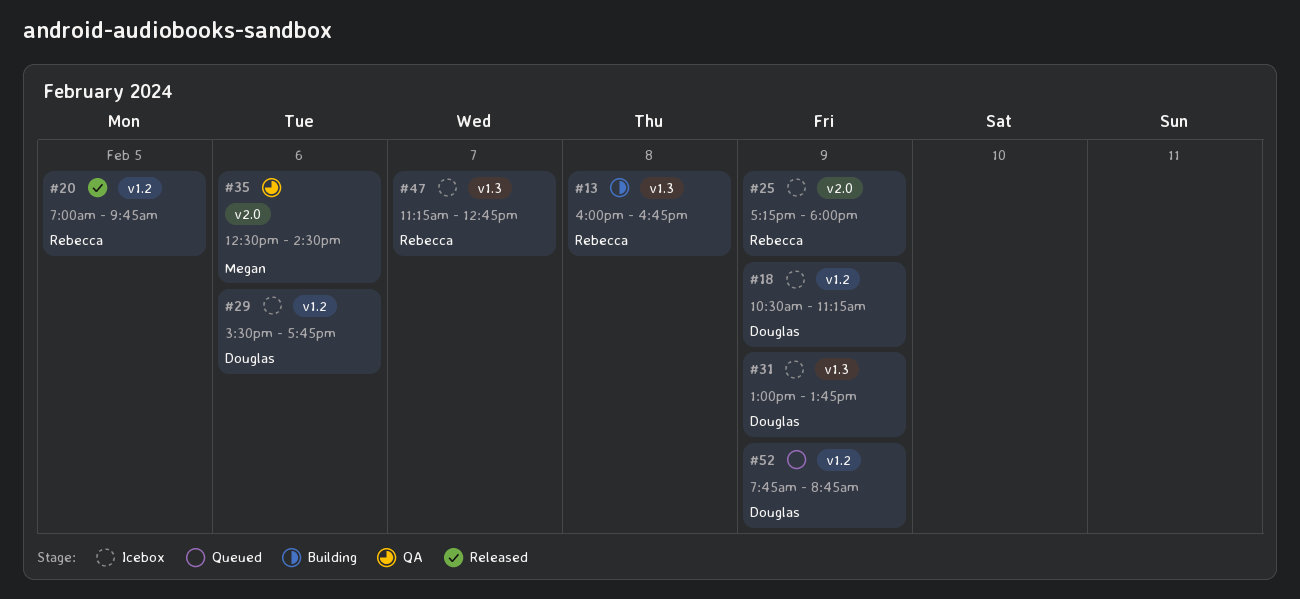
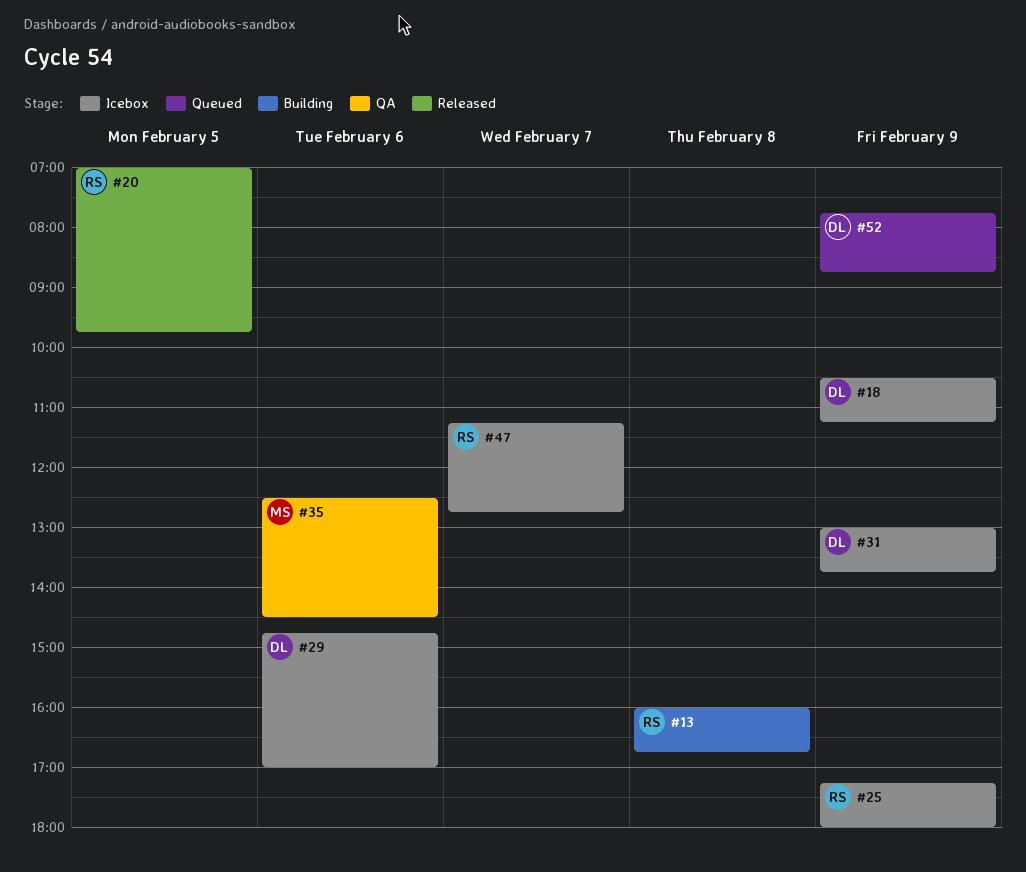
#29, begins: 15:30 -> 14:45
#29, ends: 17:45 -> 17:00

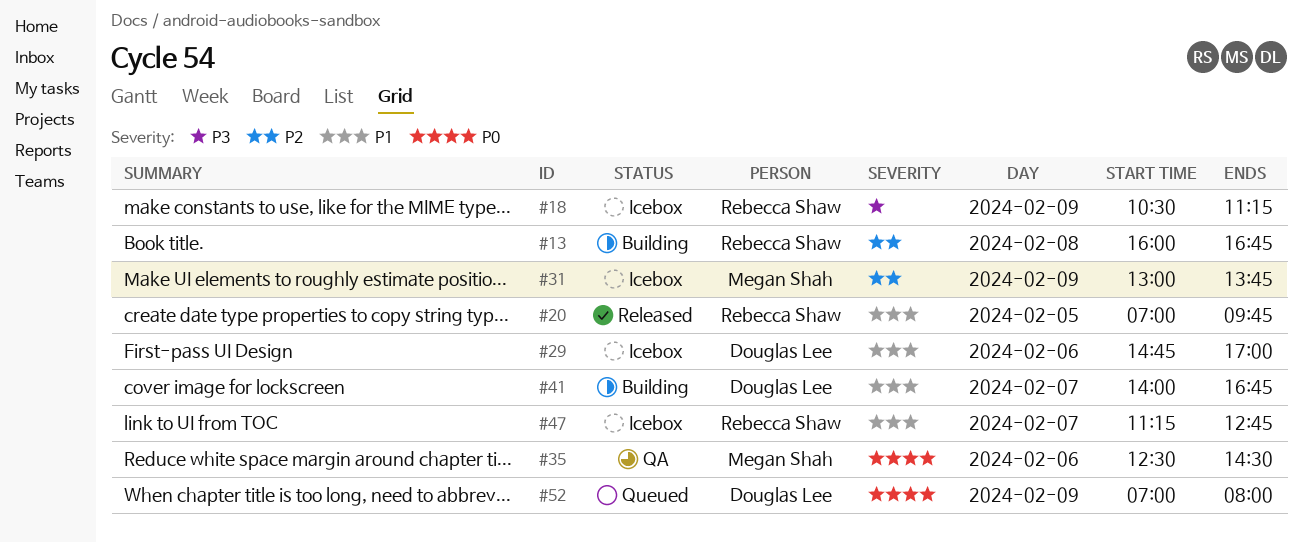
#18, owner: Douglas Lee -> Rebecca Shaw
#25: present -> none
#31, owner: Douglas Lee -> Megan Shah
#41: none -> present
#52, begins: 07:45 -> 07:00
#52, ends: 08:45 -> 08:00

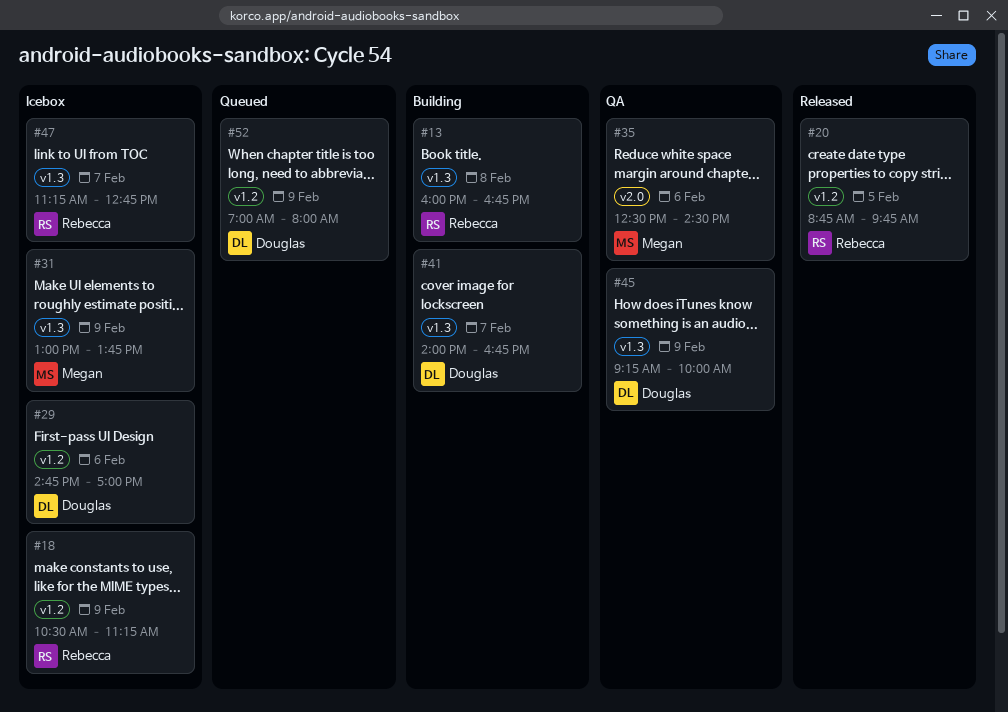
#20, begins: 07:00 -> 08:45
#45: none -> present

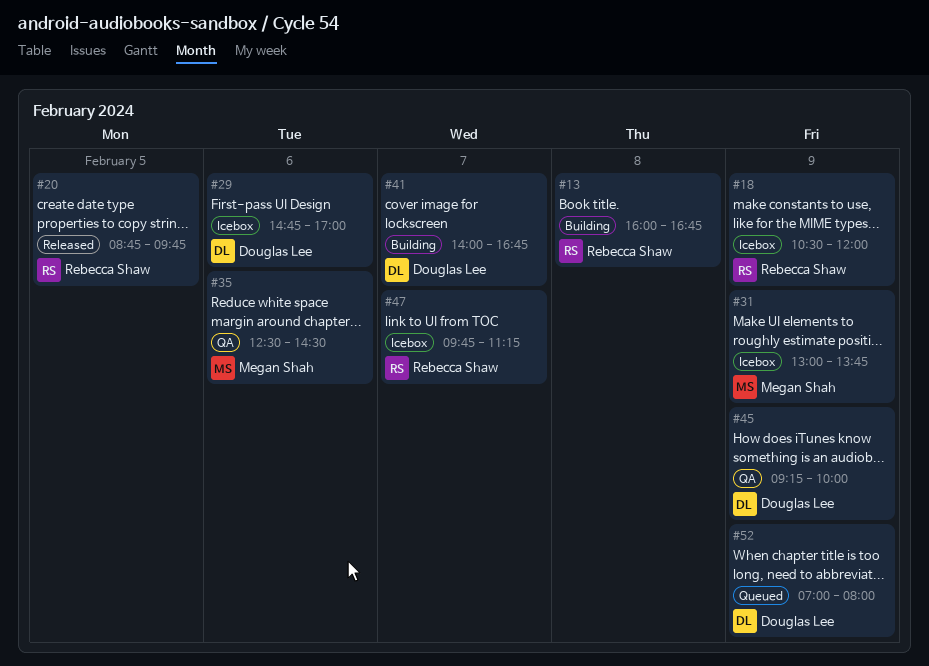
#18, ends: 11:15 -> 12:00
#47, begins: 11:15 -> 09:45
#47, ends: 12:45 -> 11:15

